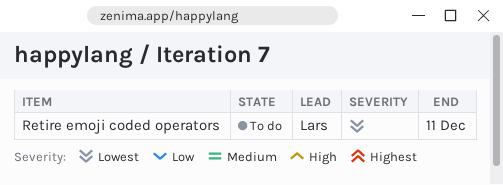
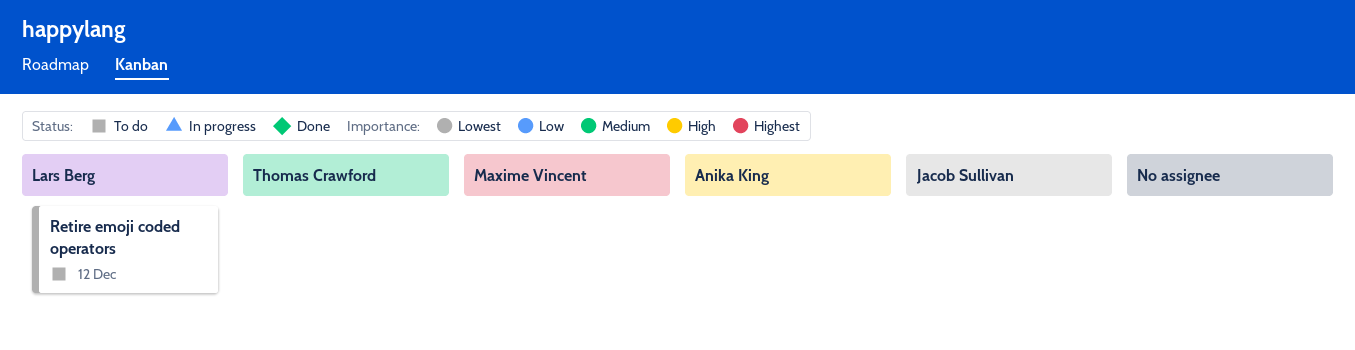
Retire emoji coded operators, due: Dec 11 -> Dec 12

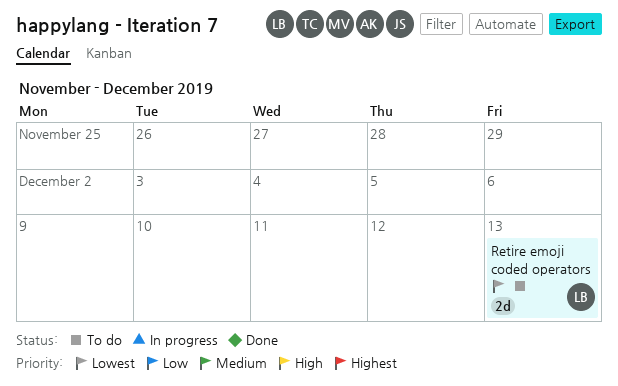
Retire emoji coded operators, due: Dec 12 -> Dec 13

